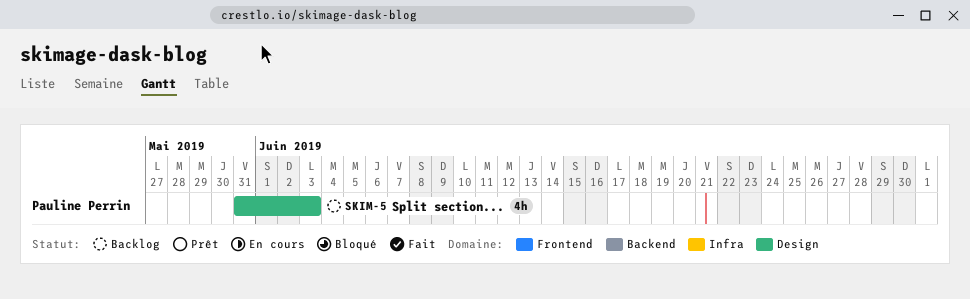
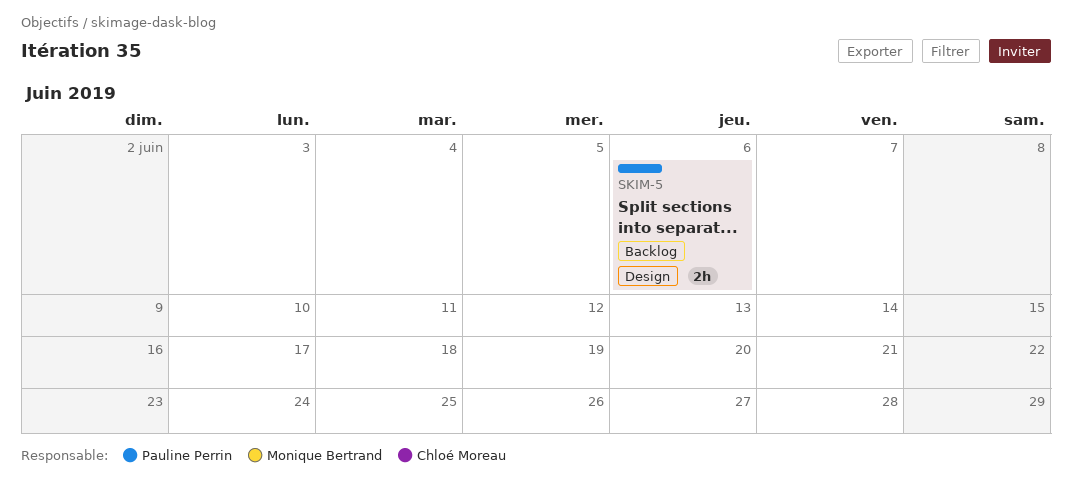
SKIM-5, estimate: 4h -> 2h
SKIM-5, due: Jun 3 -> Jun 6

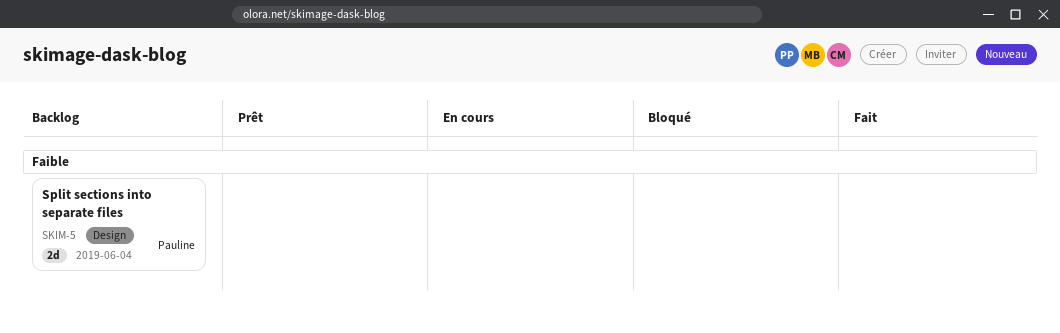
SKIM-5, estimate: 2h -> 2d
SKIM-5, due: Jun 6 -> Jun 4

